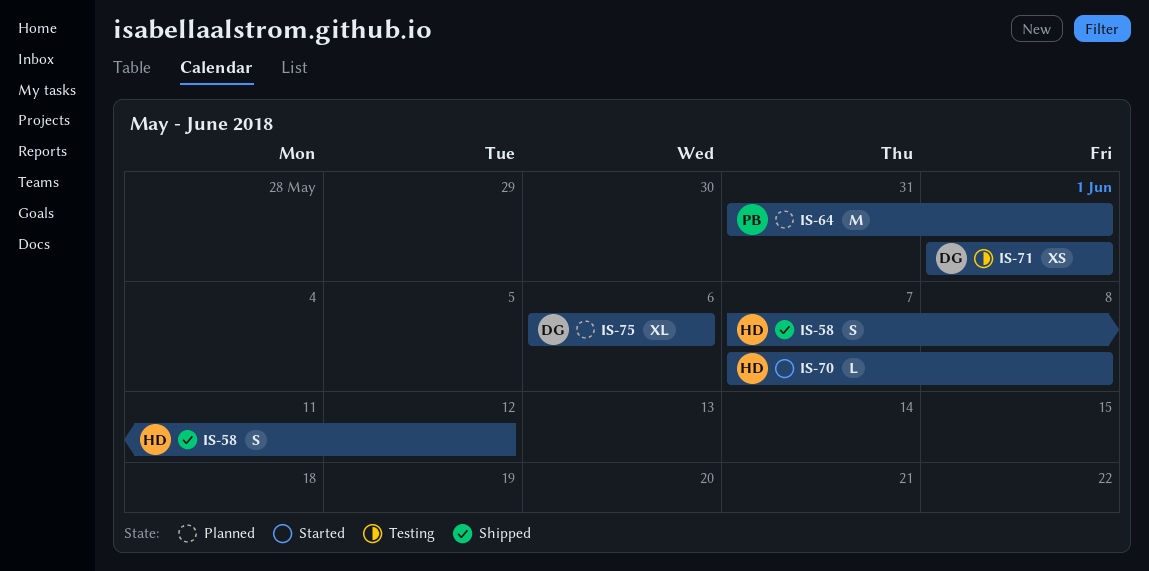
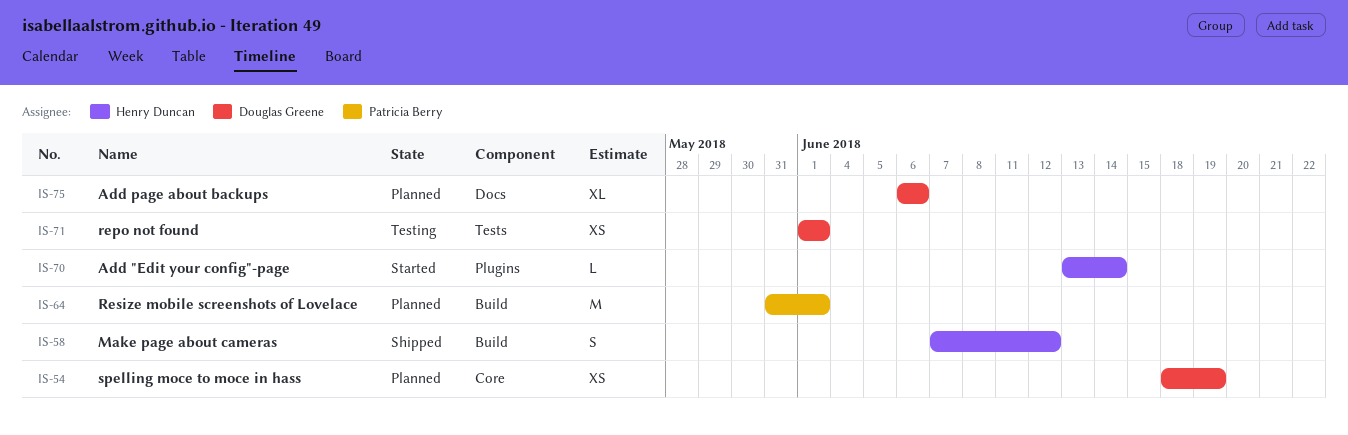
IS-54: none -> present
IS-70, start: Jun 7 -> Jun 13
IS-70, due: Jun 8 -> Jun 14

